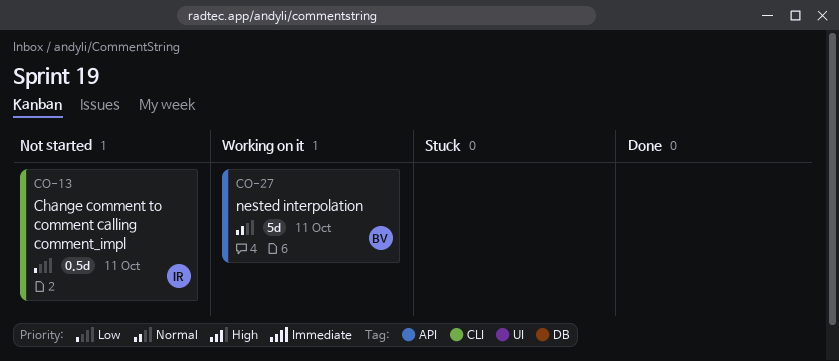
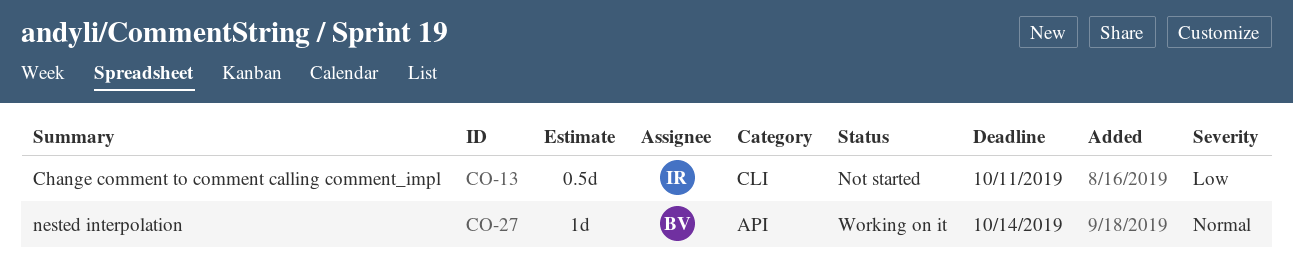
CO-27, estimate: 5d -> 1d
CO-27, due: Oct 11 -> Oct 14

